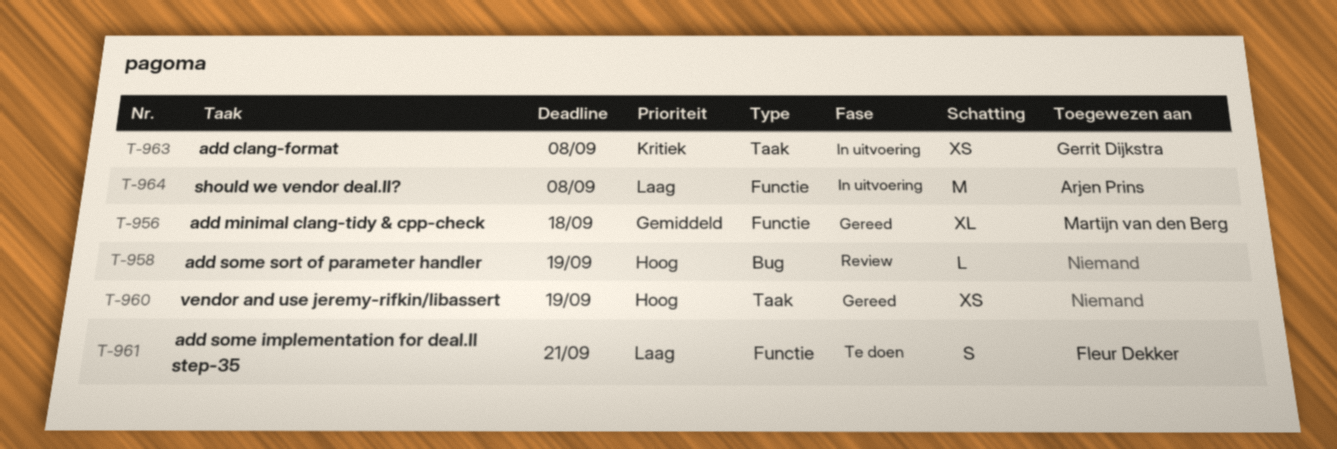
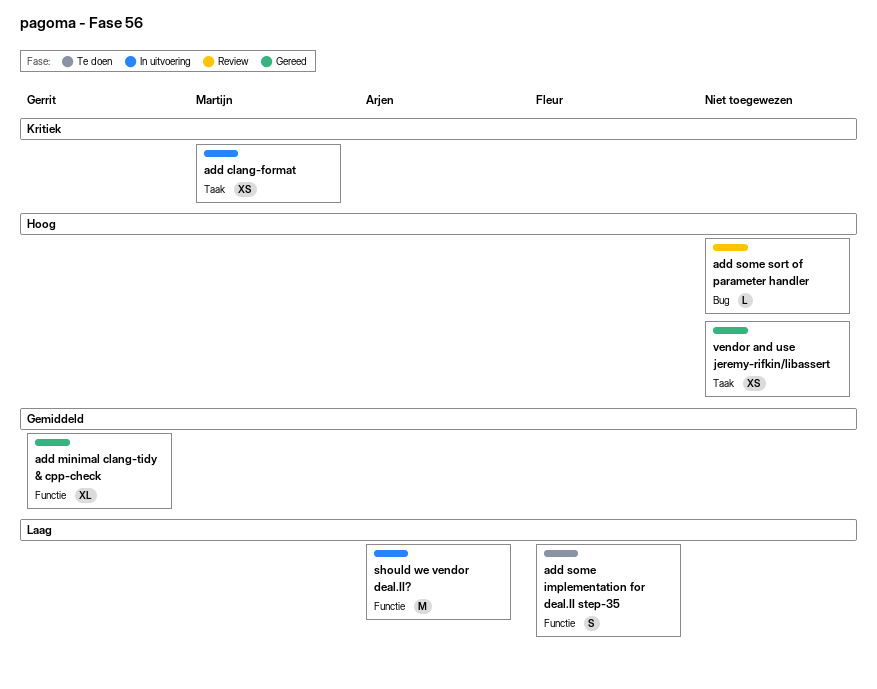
add clang-format, owner: Gerrit Dijkstra -> Martijn van den Berg
add minimal clang-tidy & cpp-check, owner: Martijn van den Berg -> Gerrit Dijkstra

